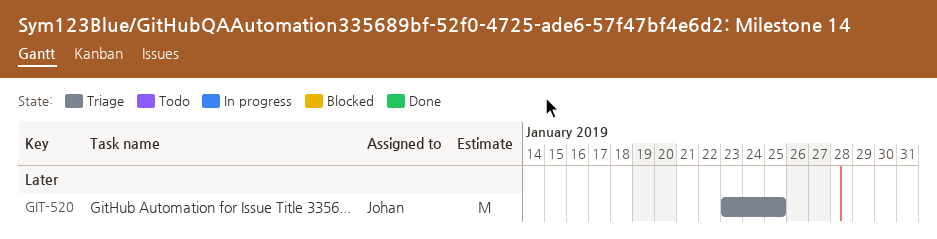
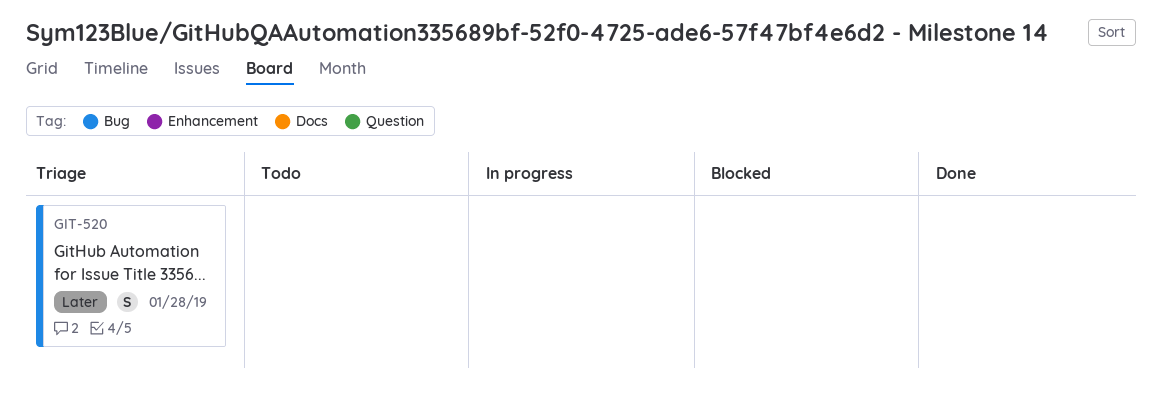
GIT-520, estimate: M -> S
GIT-520, due: Jan 25 -> Jan 28

